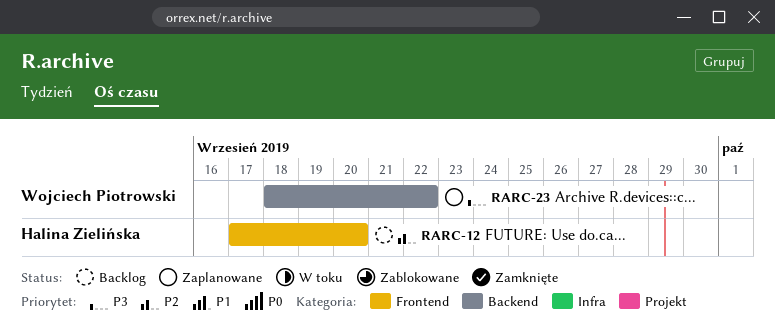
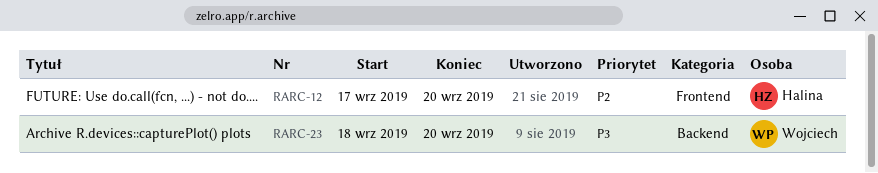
RARC-23, due: Sep 22 -> Sep 20

